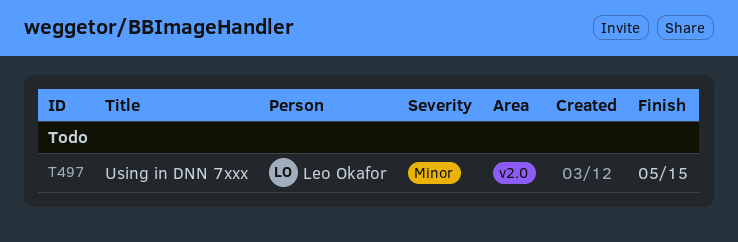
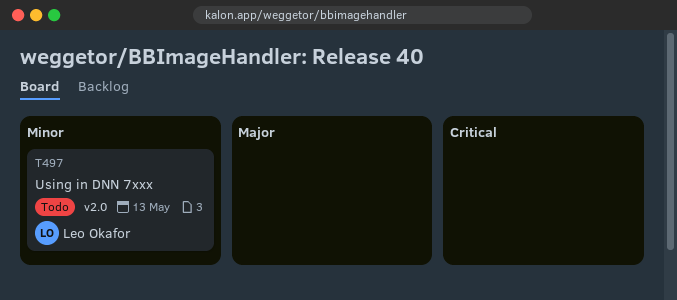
T497, due: May 15 -> May 13

